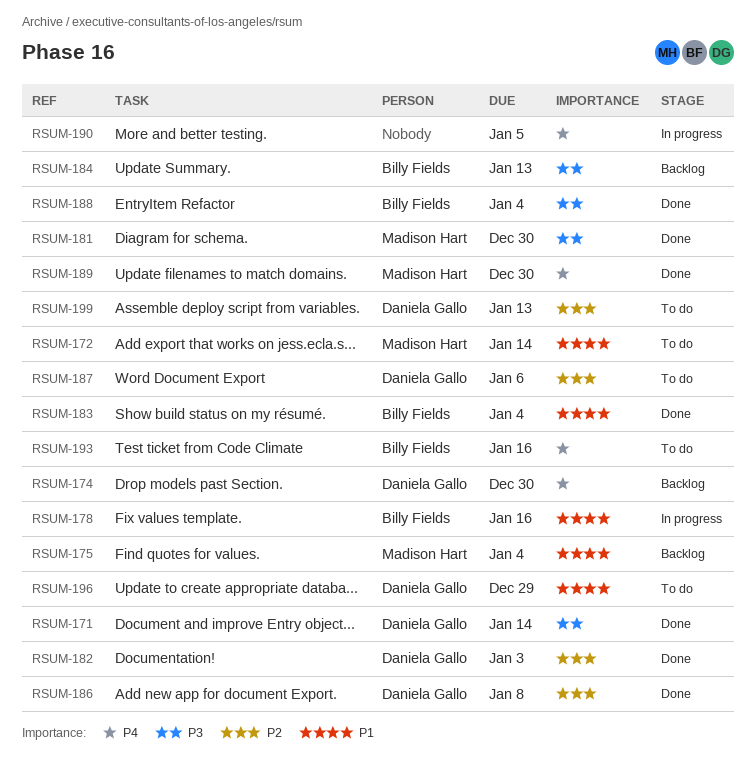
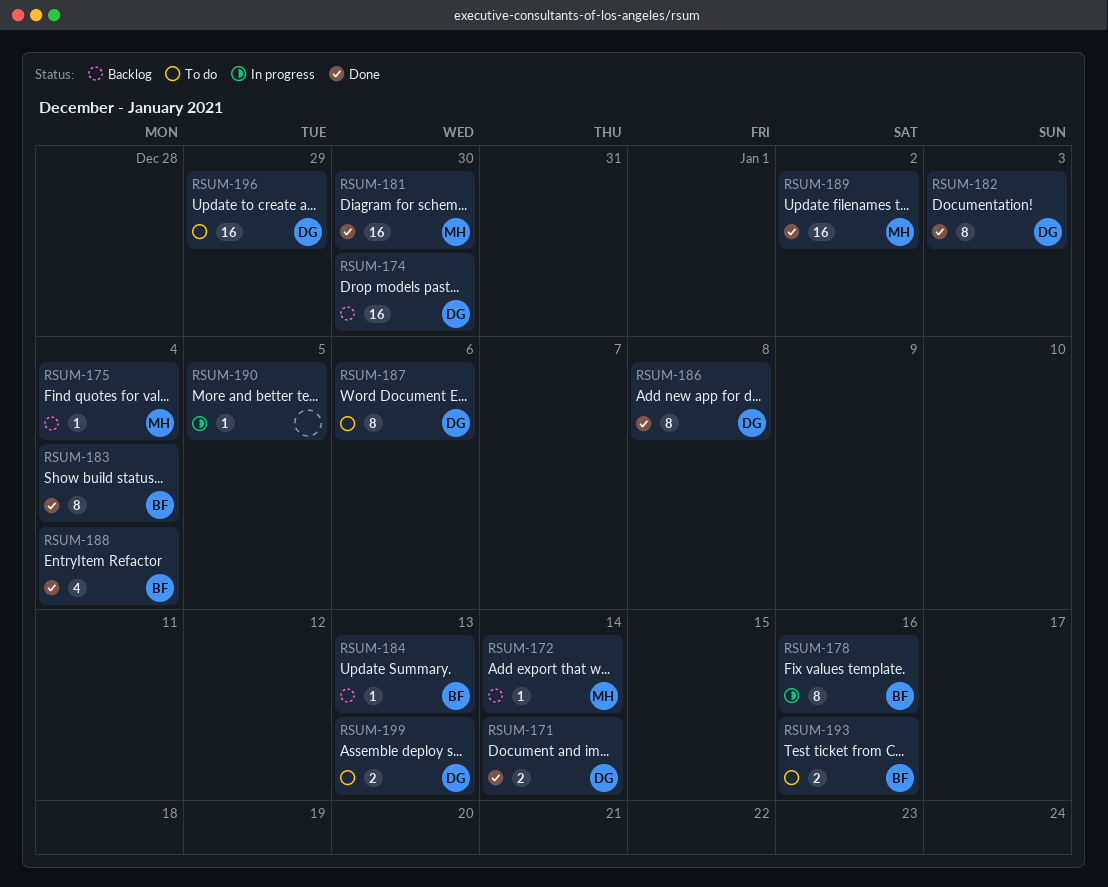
RSUM-172, status: To do -> Backlog
RSUM-189, due: Dec 30 -> Jan 2

